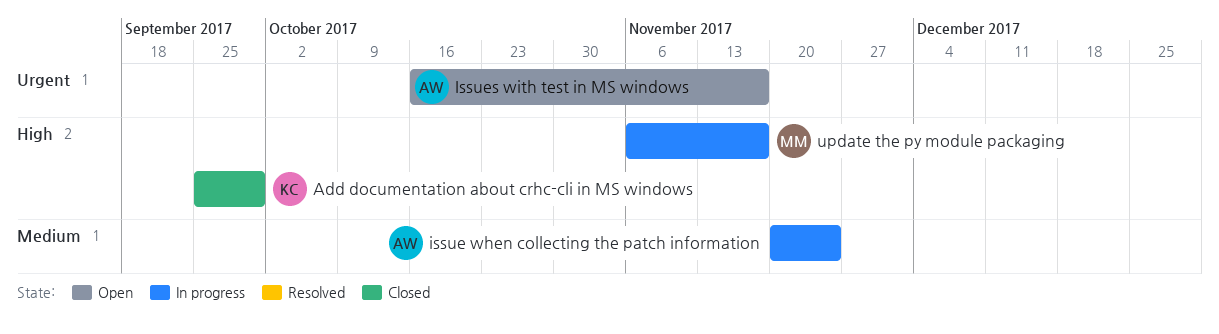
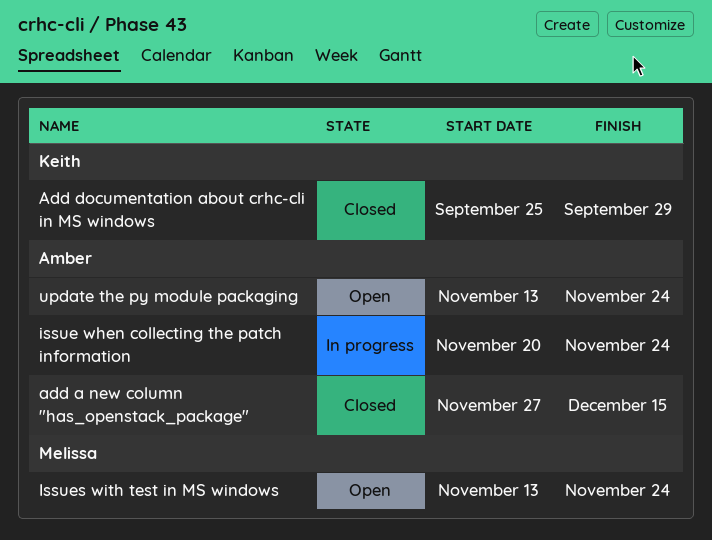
add a new column "has_openstack_package": none -> present
Issues with test in MS windows, owner: Amber -> Melissa
Issues with test in MS windows, start: Oct 16 -> Nov 13
Issues with test in MS windows, due: Nov 17 -> Nov 24
update the py module packaging, status: In progress -> Open
update the py module packaging, owner: Melissa -> Amber
update the py module packaging, start: Nov 6 -> Nov 13
update the py module packaging, due: Nov 17 -> Nov 24

